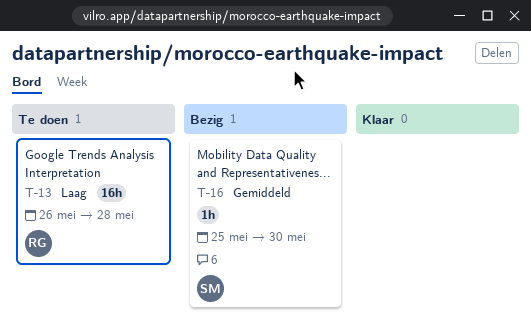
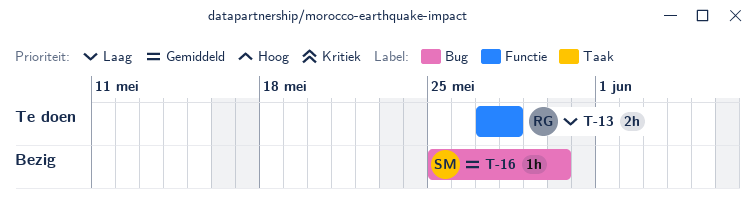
T-13, estimate: 16h -> 2h
T-13, start: May 26 -> May 27

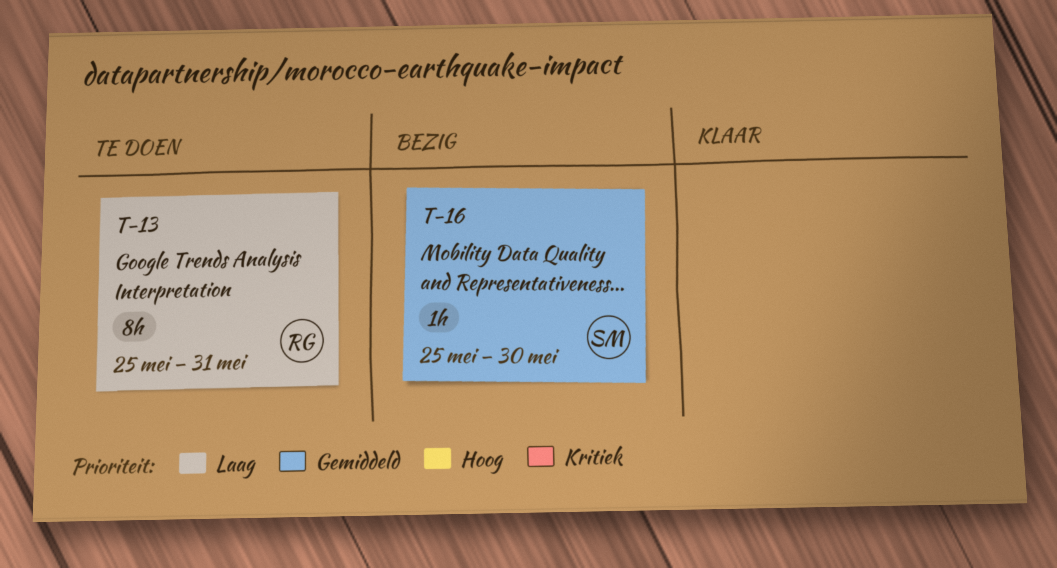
T-13, estimate: 2h -> 8h
T-13, start: May 27 -> May 25
T-13, due: May 28 -> May 31

